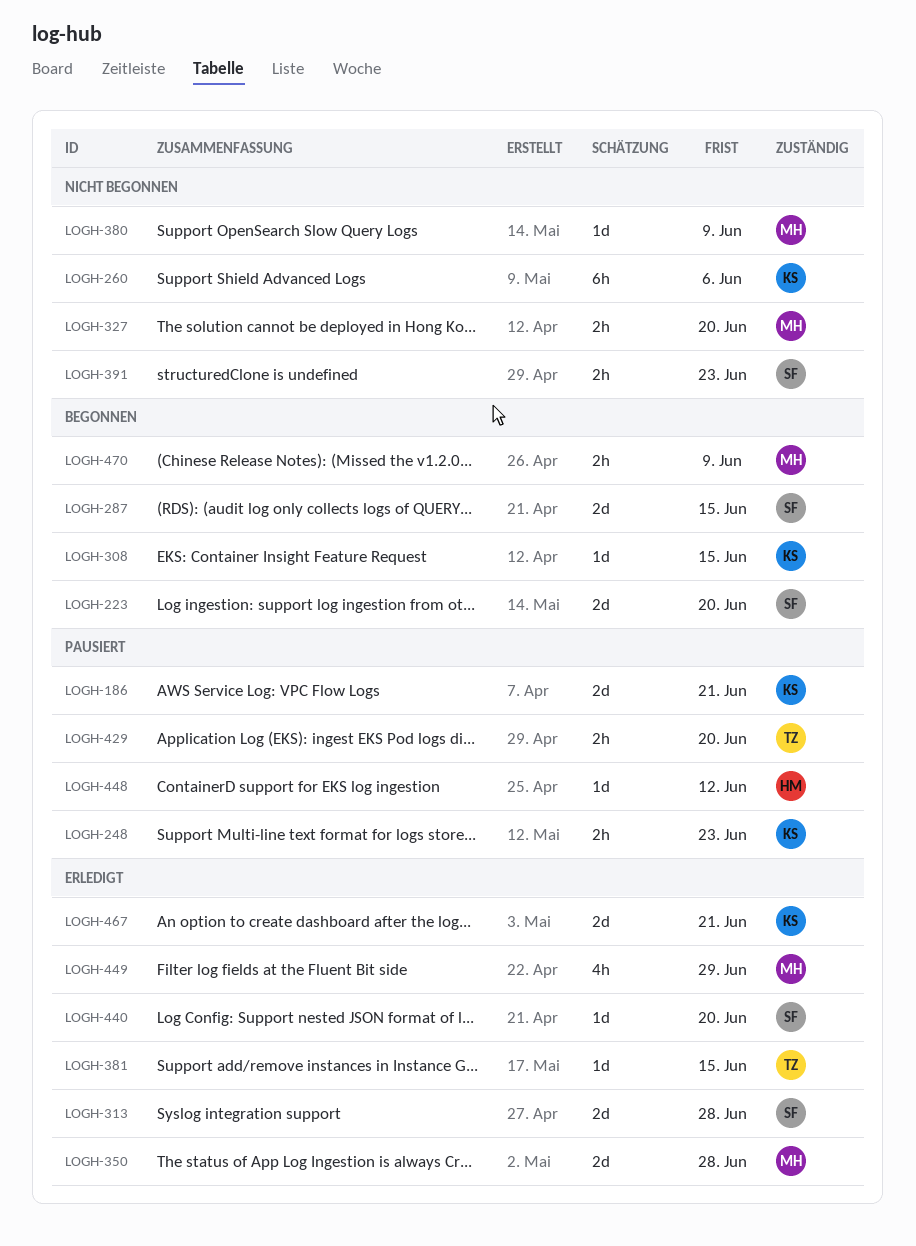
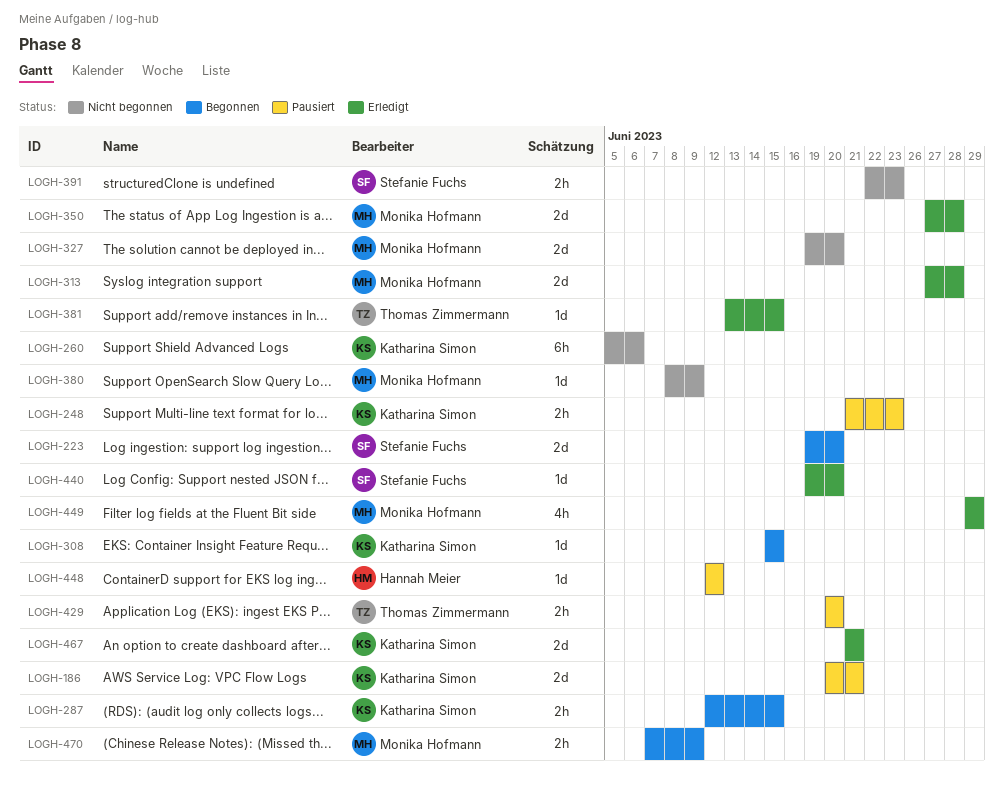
LOGH-287, owner: Stefanie Fuchs -> Katharina Simon
LOGH-287, estimate: 2d -> 2h
LOGH-313, owner: Stefanie Fuchs -> Monika Hofmann
LOGH-327, estimate: 2h -> 2d

